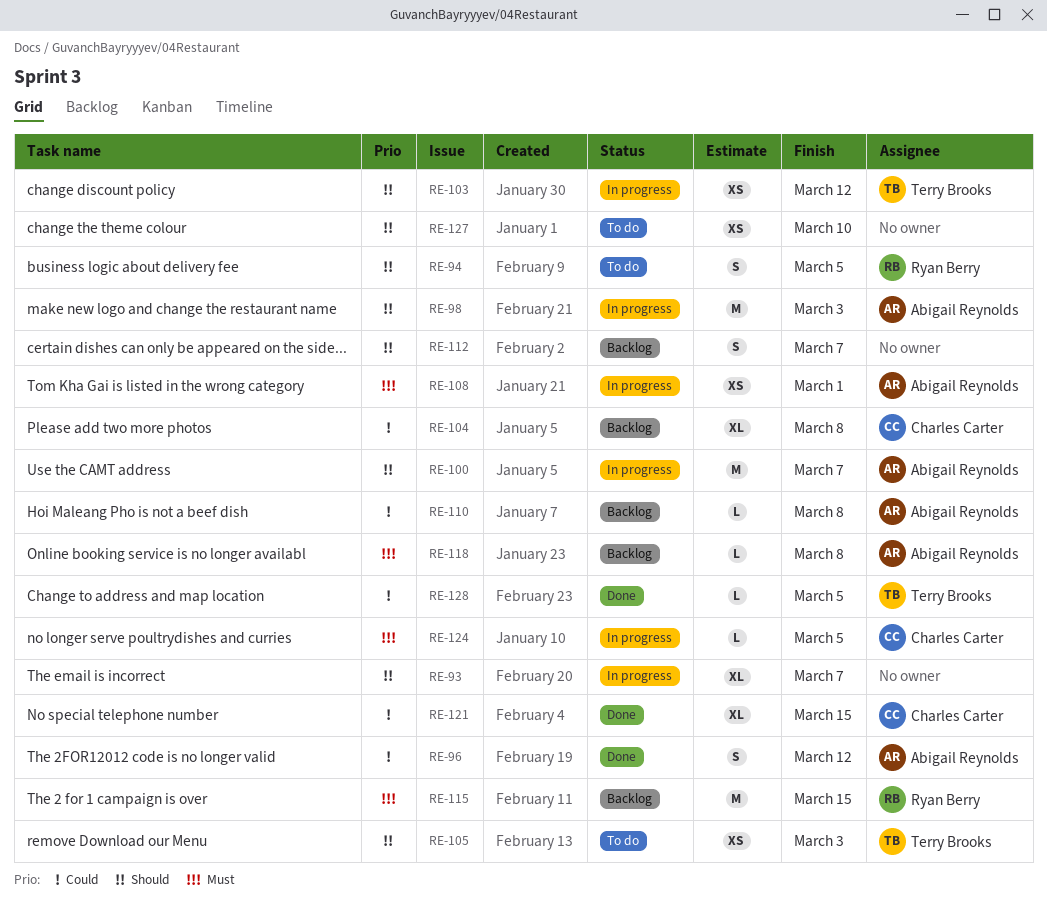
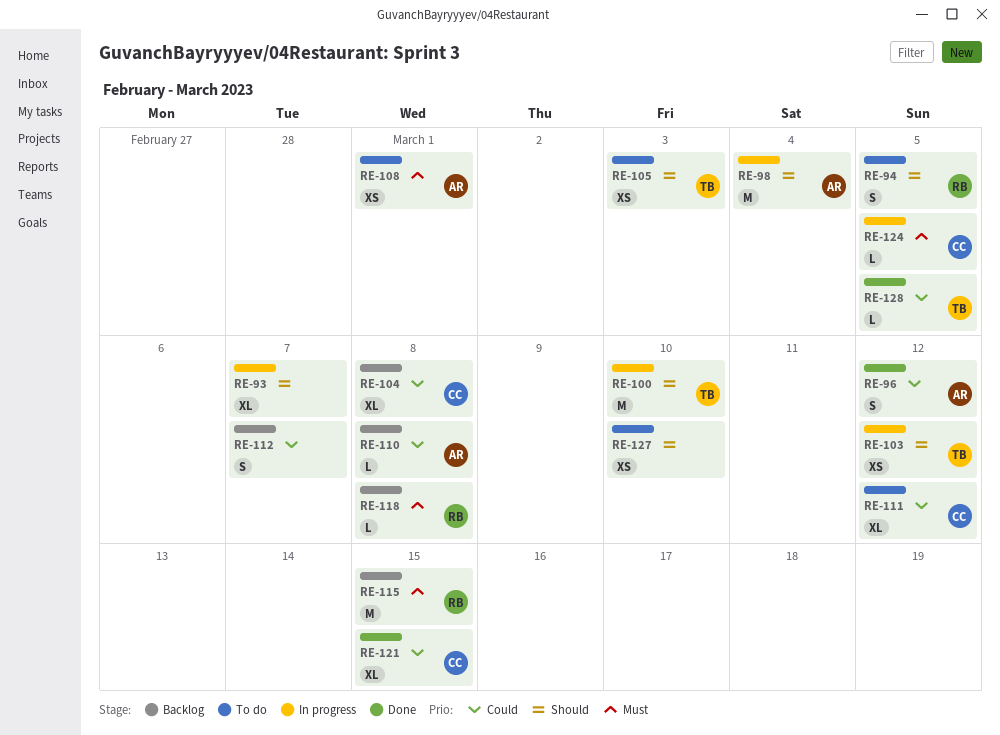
RE-98, due: Mar 3 -> Mar 4
RE-100, owner: Abigail Reynolds -> Terry Brooks
RE-100, due: Mar 7 -> Mar 10
RE-108, status: In progress -> To do
RE-111: none -> present
RE-112, priority: Should -> Could
RE-118, owner: Abigail Reynolds -> Ryan Berry

